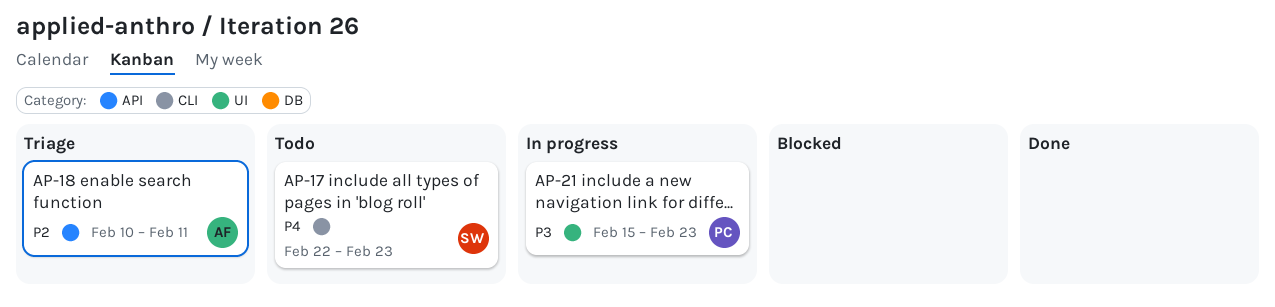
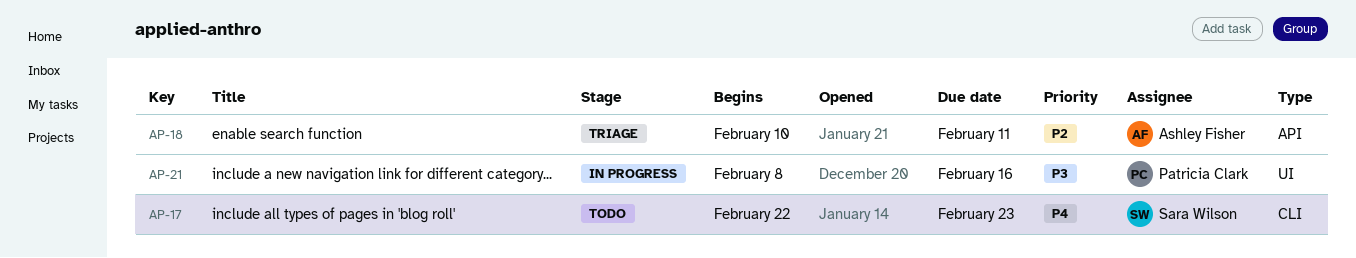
AP-21, start: Feb 15 -> Feb 8
AP-21, due: Feb 23 -> Feb 16

